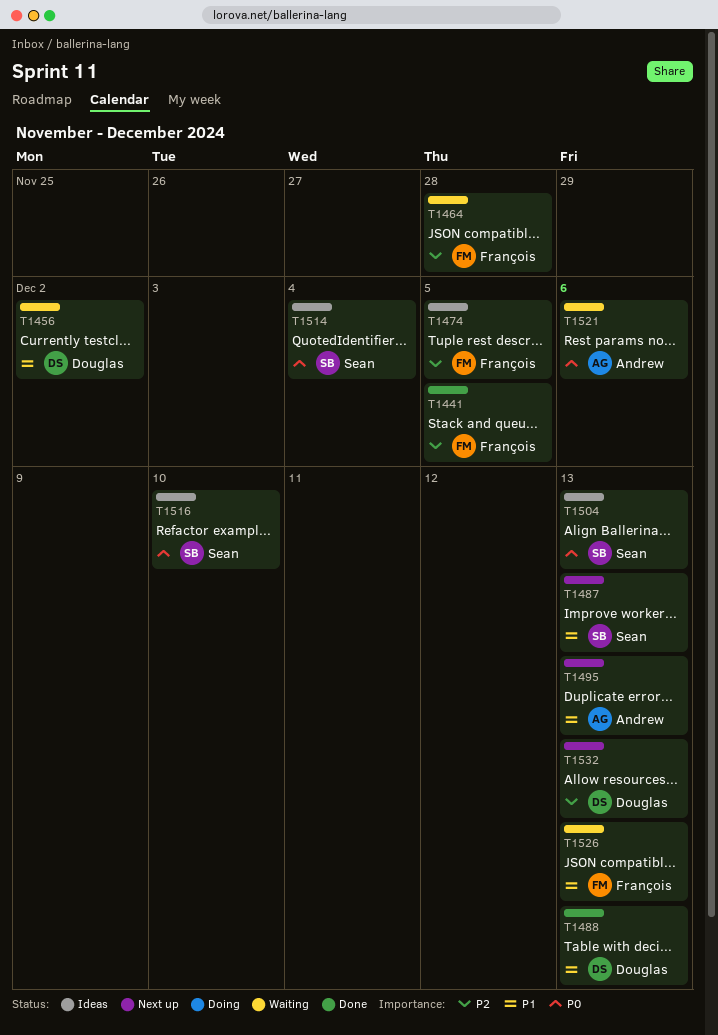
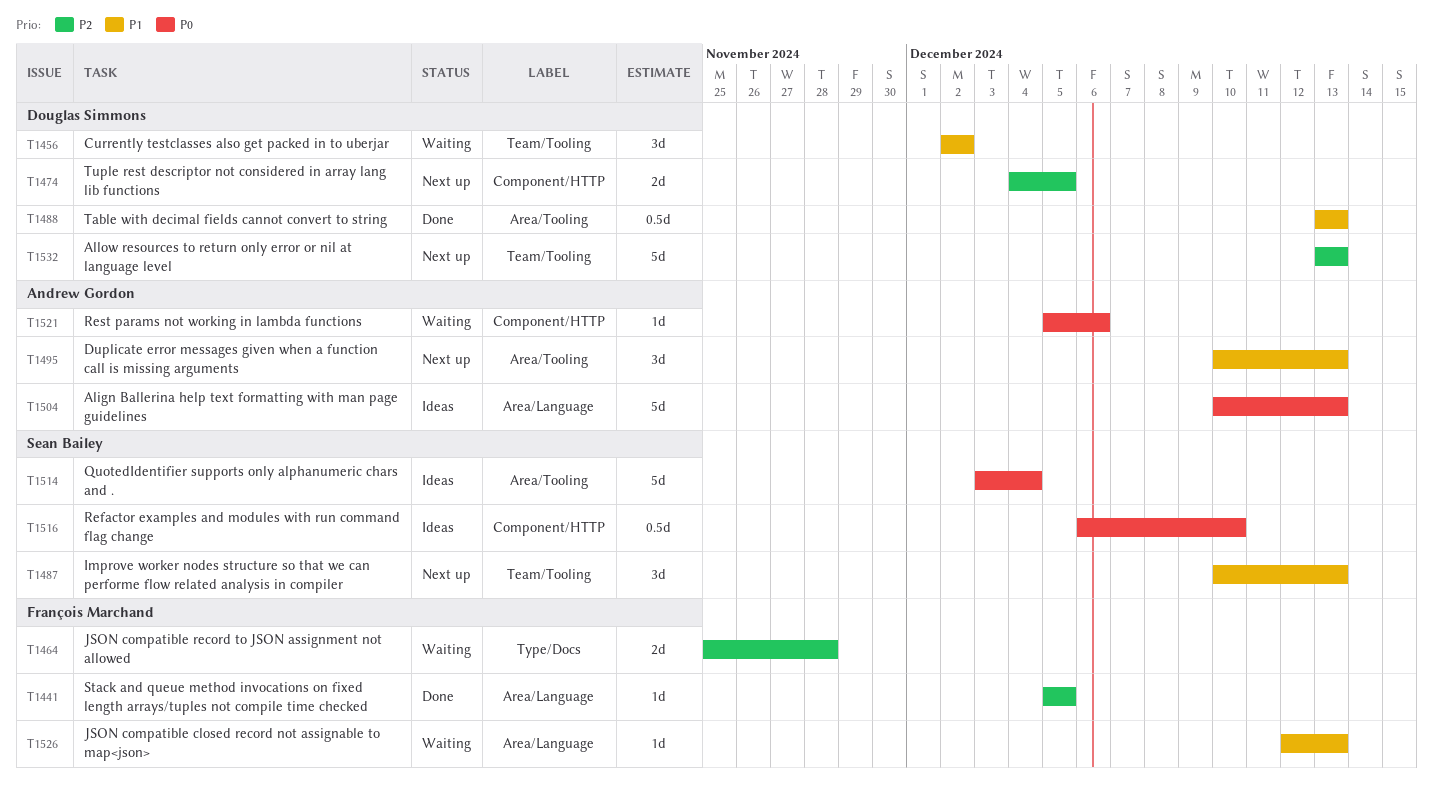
T1474, status: Ideas -> Next up
T1474, owner: François Marchand -> Douglas Simmons
T1504, owner: Sean Bailey -> Andrew Gordon

